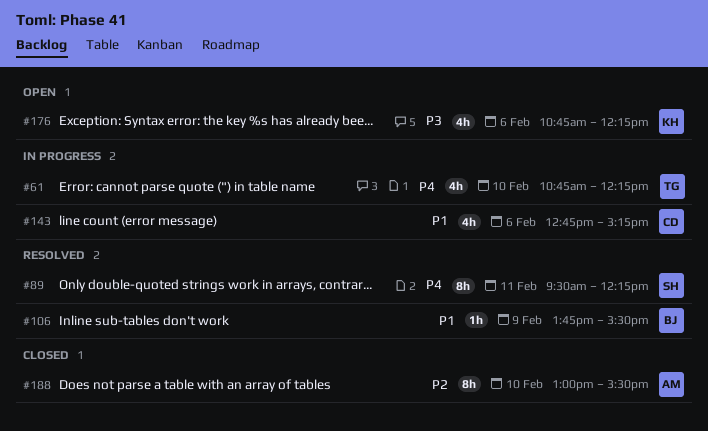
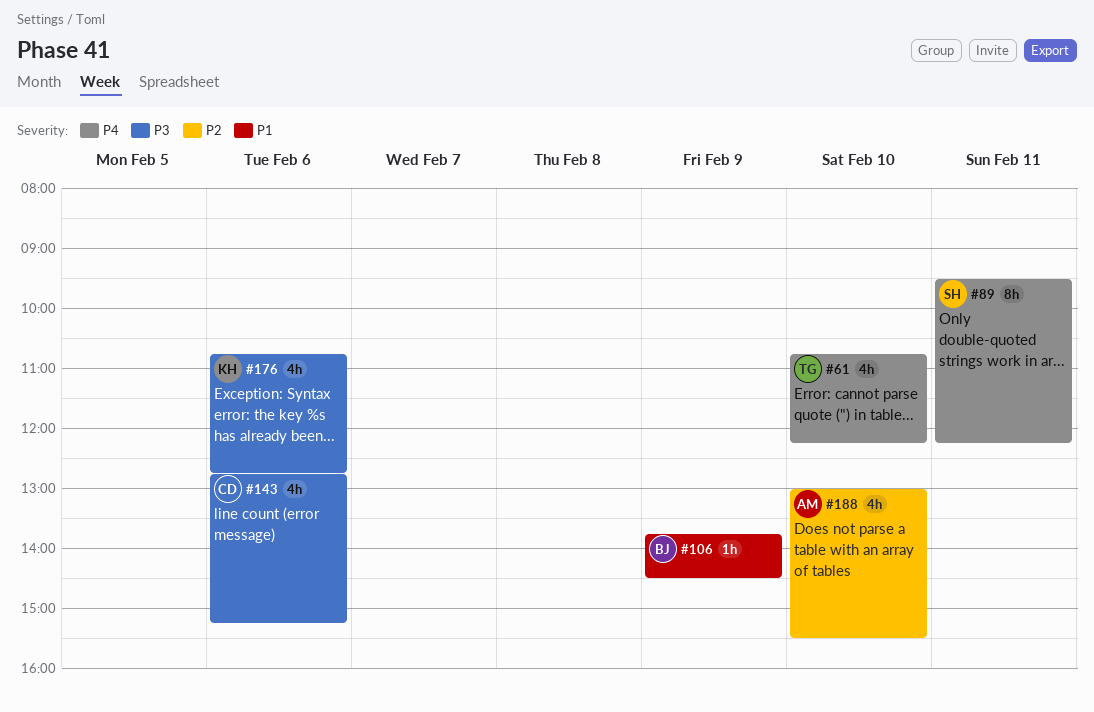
#106, ends: 15:30 -> 14:30
#143, priority: P1 -> P3
#176, ends: 12:15 -> 12:45
#188, estimate: 8h -> 4h

